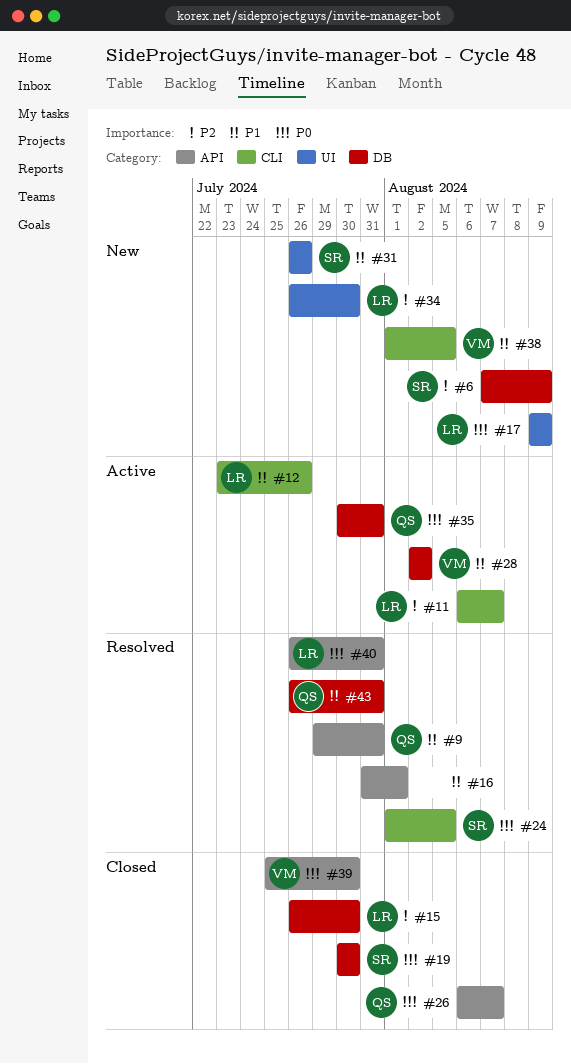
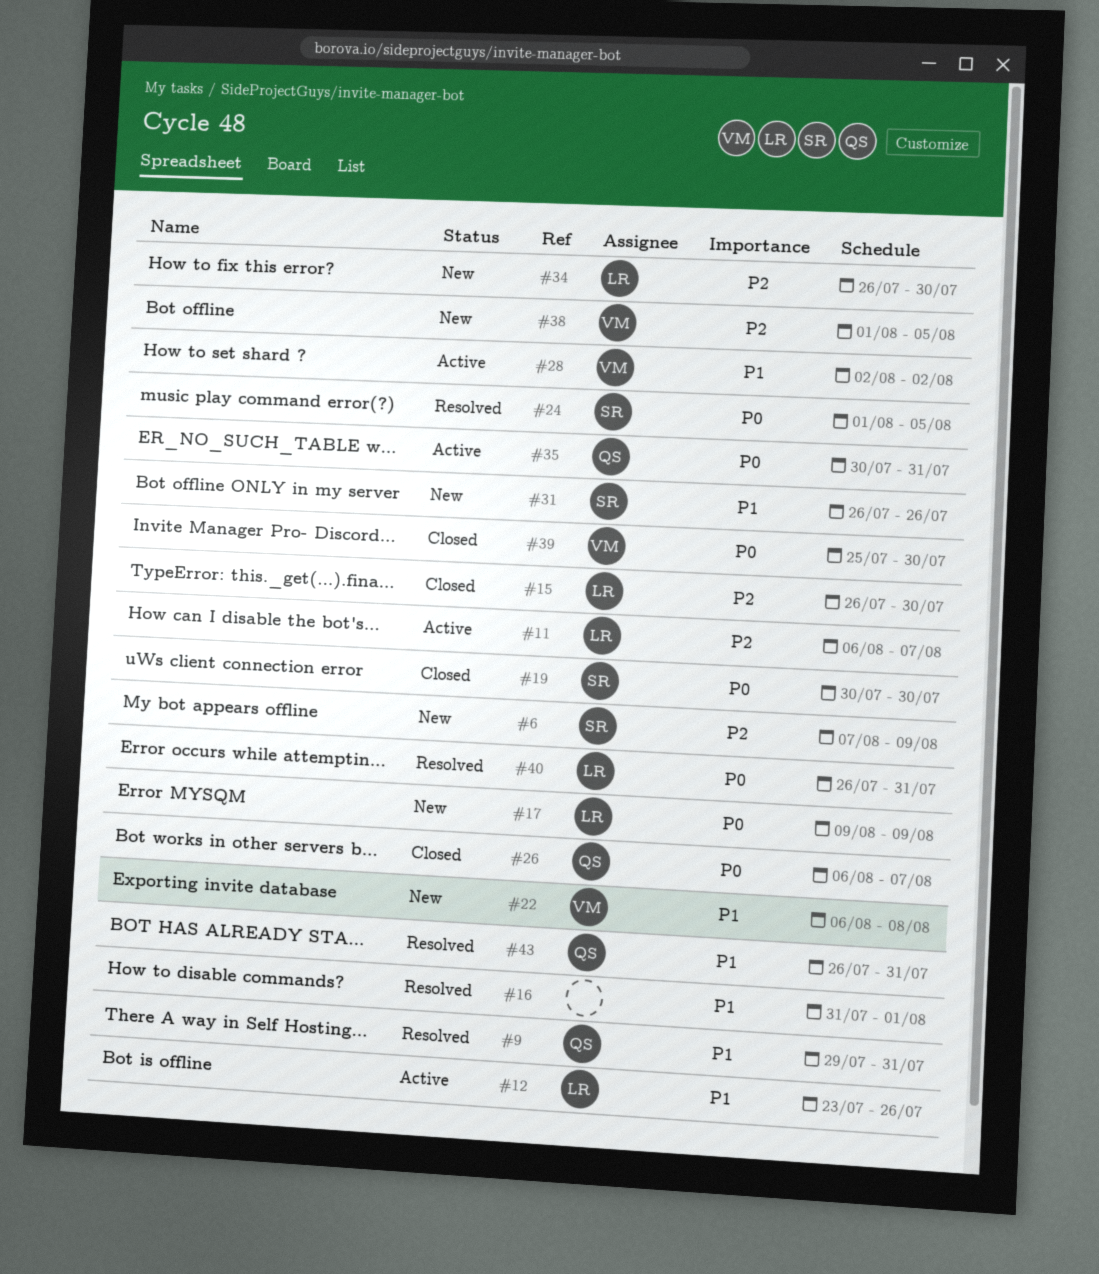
#22: none -> present
#38, priority: P1 -> P2

